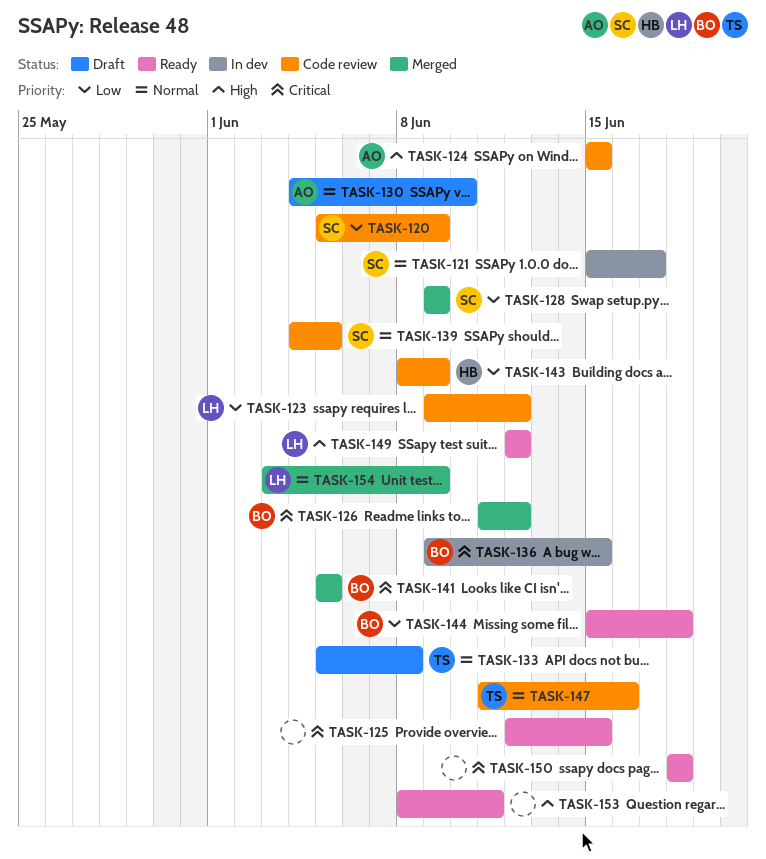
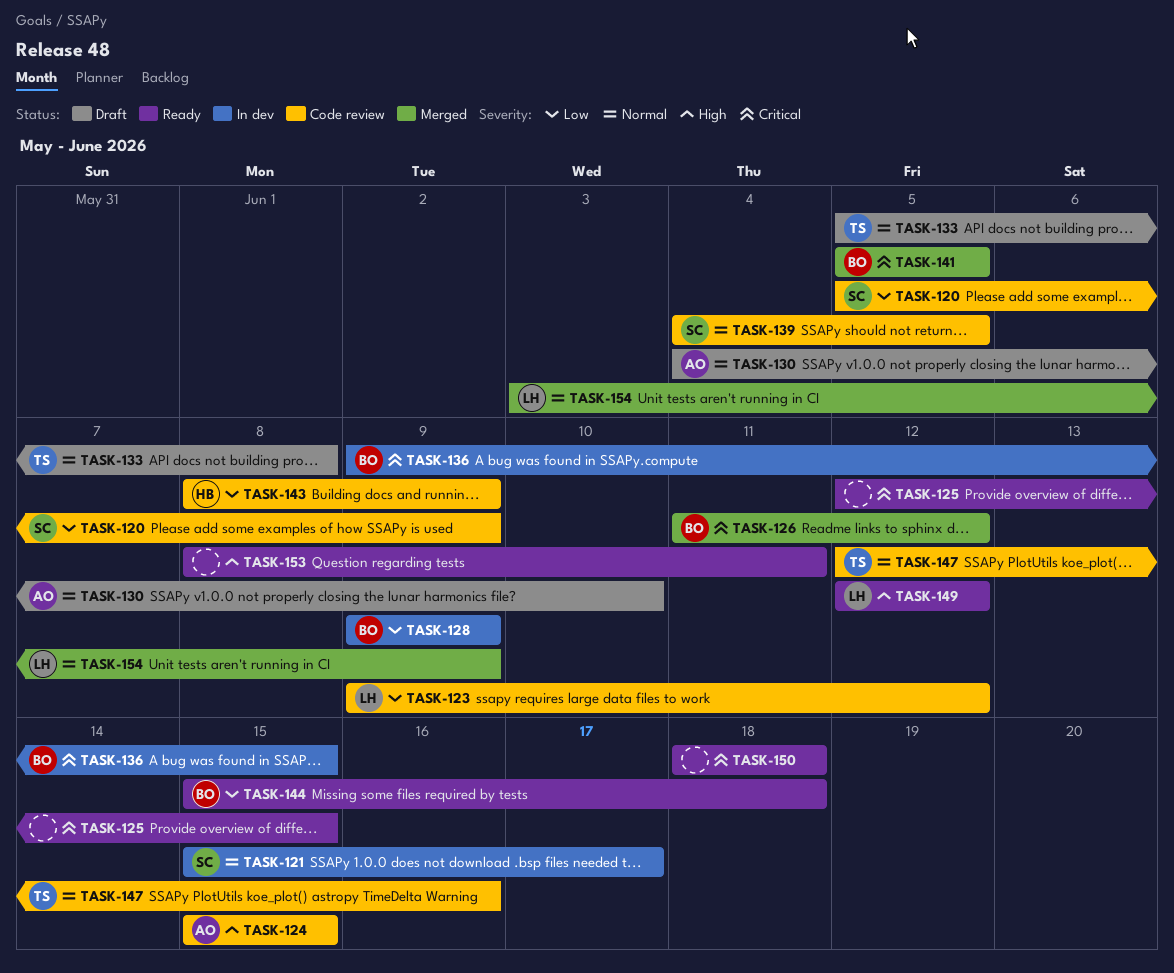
TASK-128, status: Merged -> In dev
TASK-128, owner: SC -> BO
TASK-147, start: Jun 11 -> Jun 12

